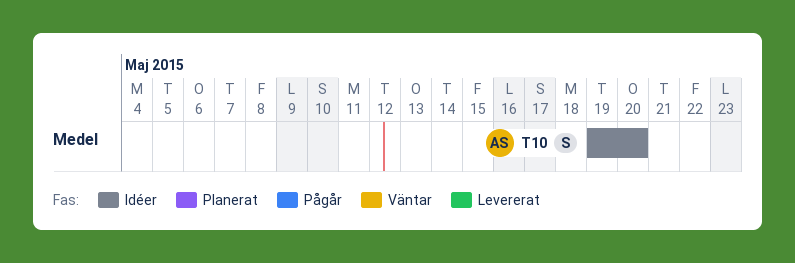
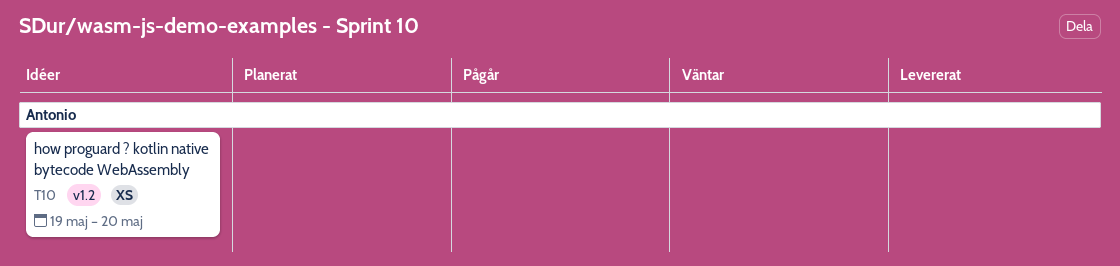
T10, estimate: S -> XS

